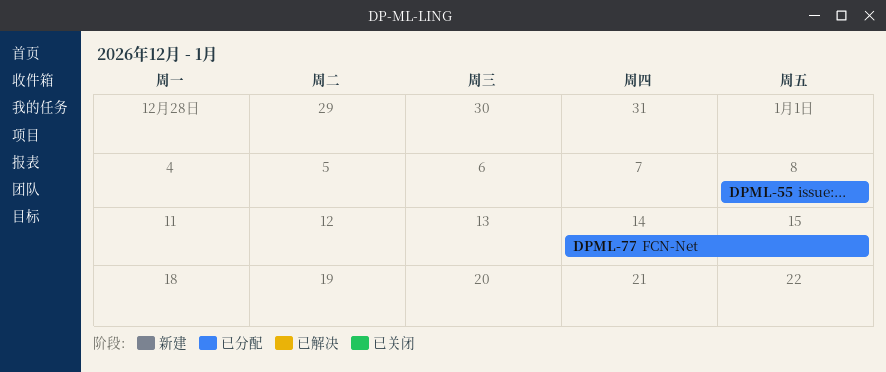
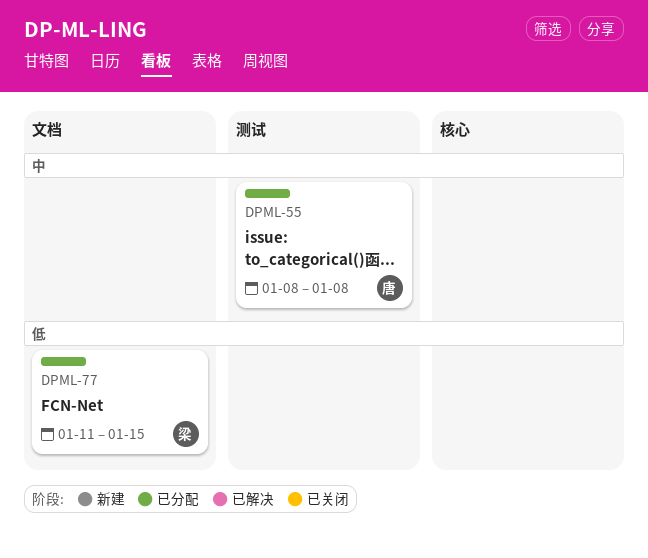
DPML-77, start: Jan 14 -> Jan 11

